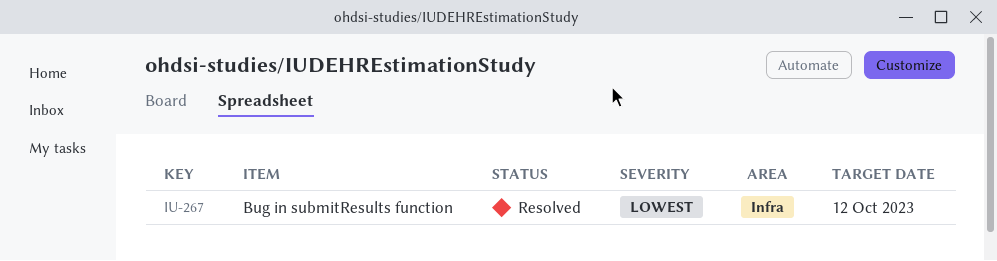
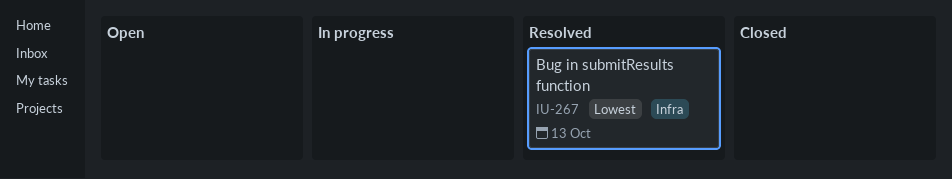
IU-267, due: Oct 12 -> Oct 13

